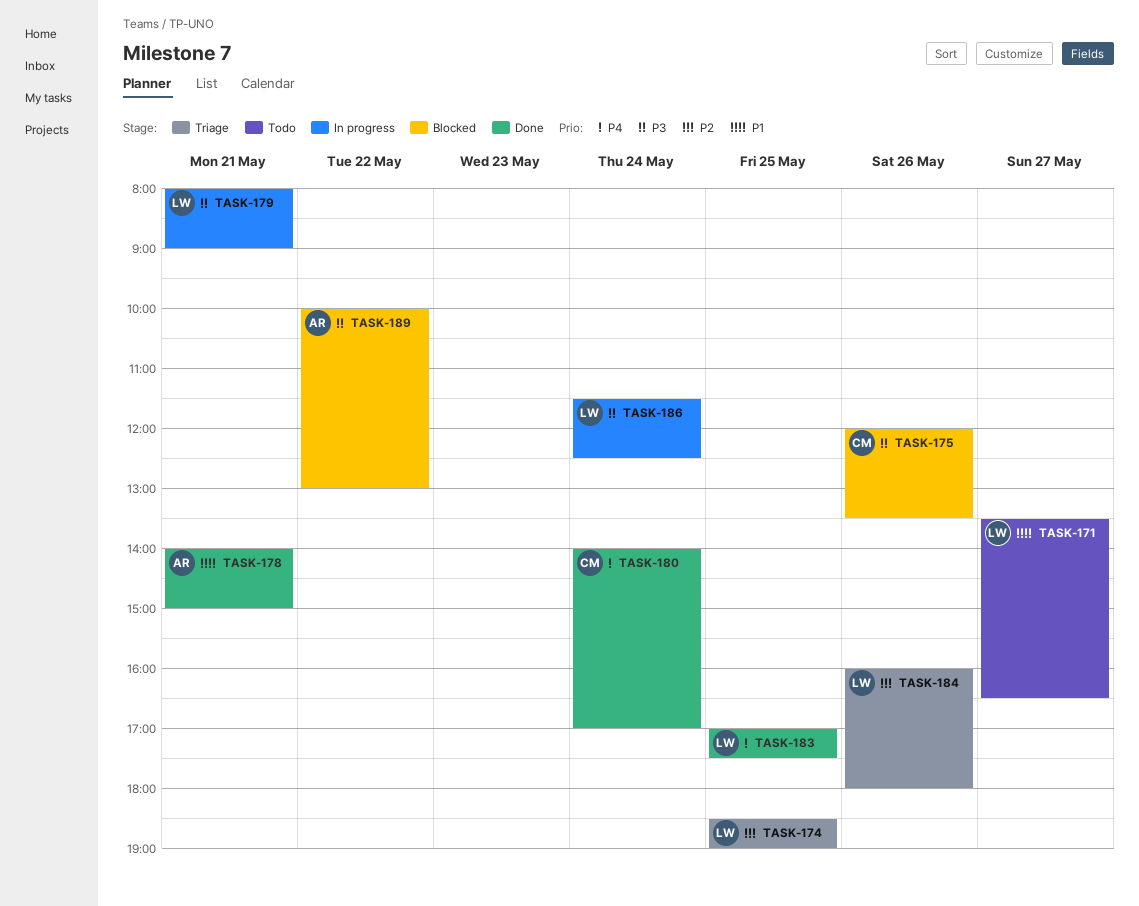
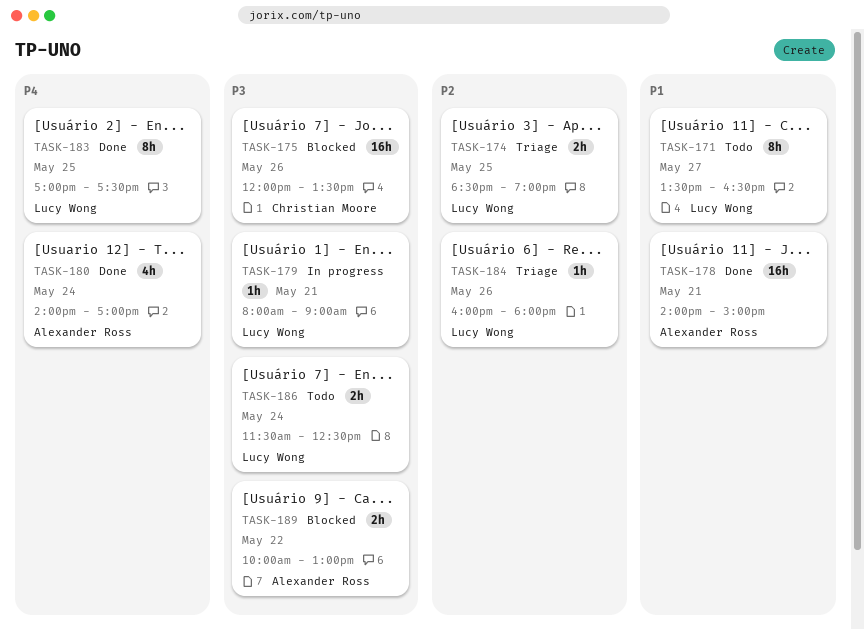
TASK-180, owner: Christian Moore -> Alexander Ross
TASK-186, status: In progress -> Todo

